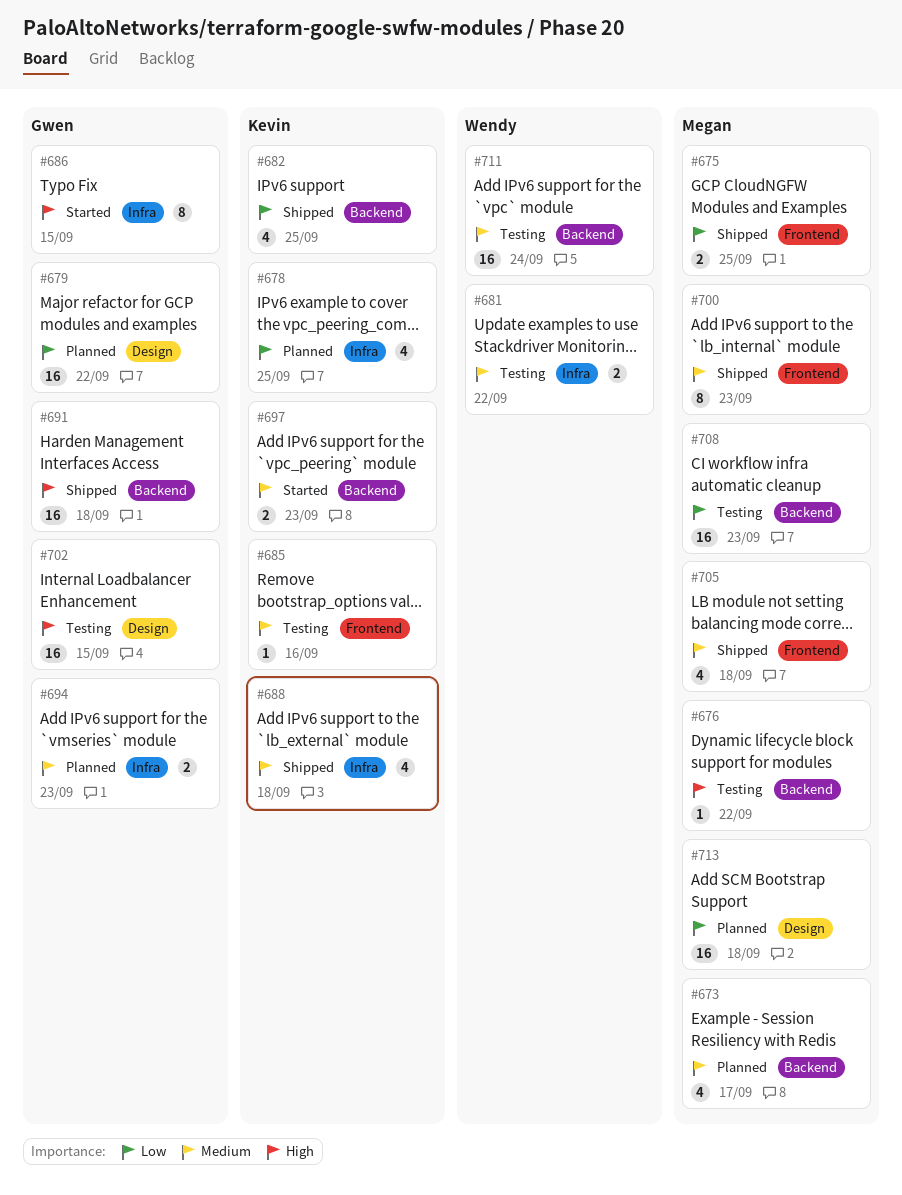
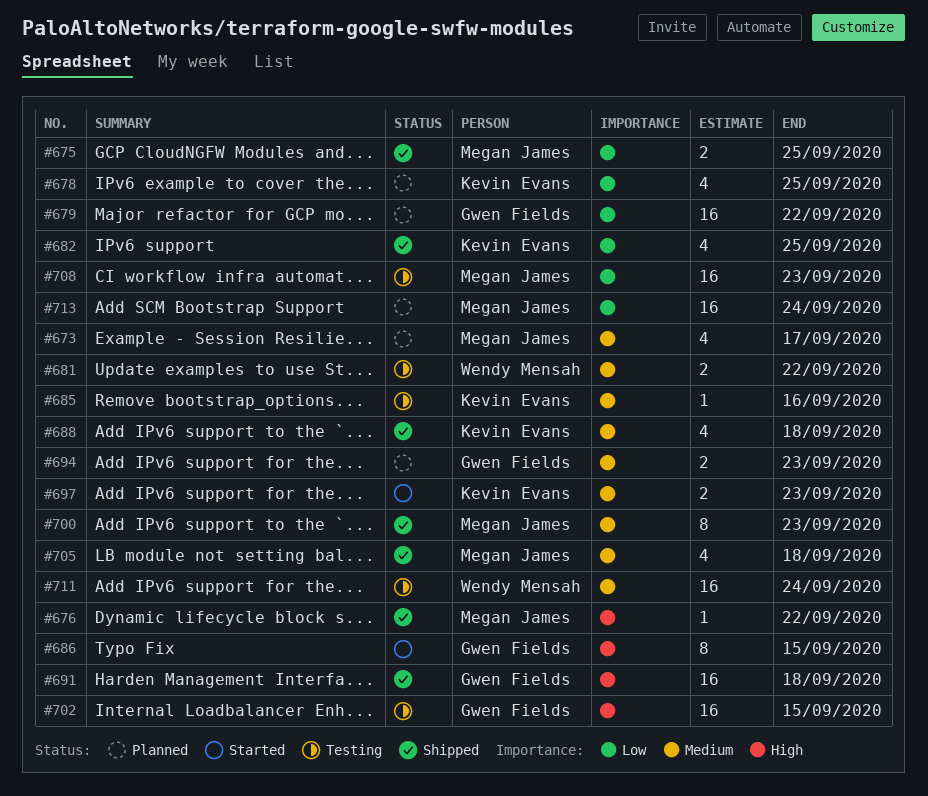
#676, status: Testing -> Shipped
#713, due: Sep 18 -> Sep 24

